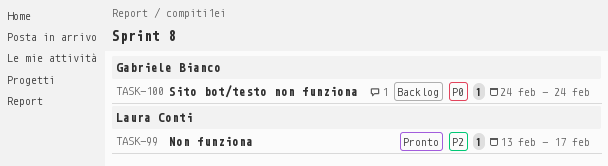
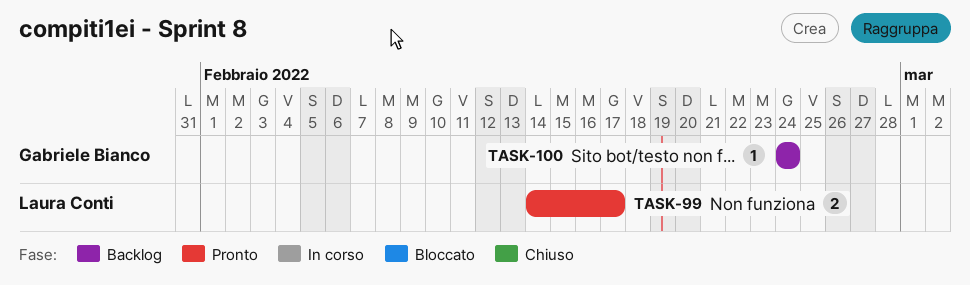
TASK-99, estimate: 1 -> 2
TASK-99, start: Feb 13 -> Feb 14

